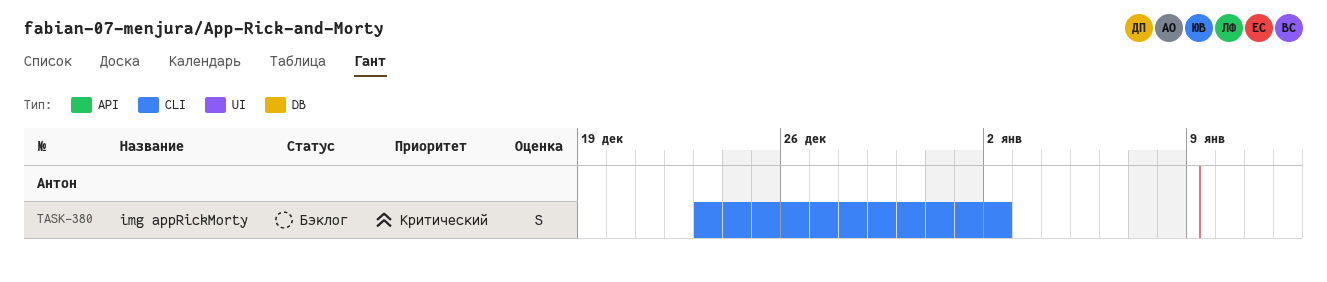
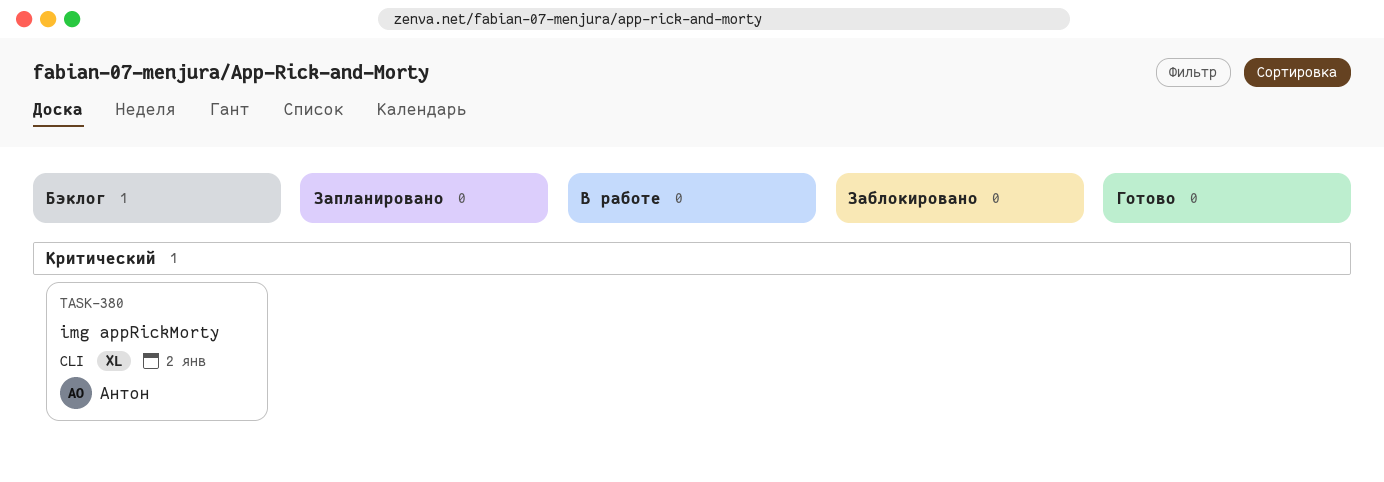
TASK-380, estimate: S -> XL

